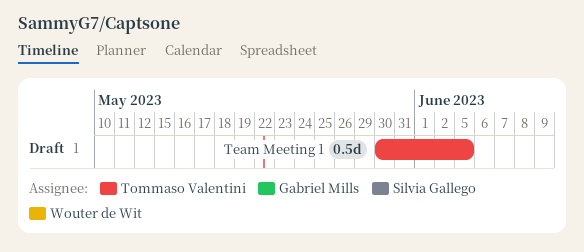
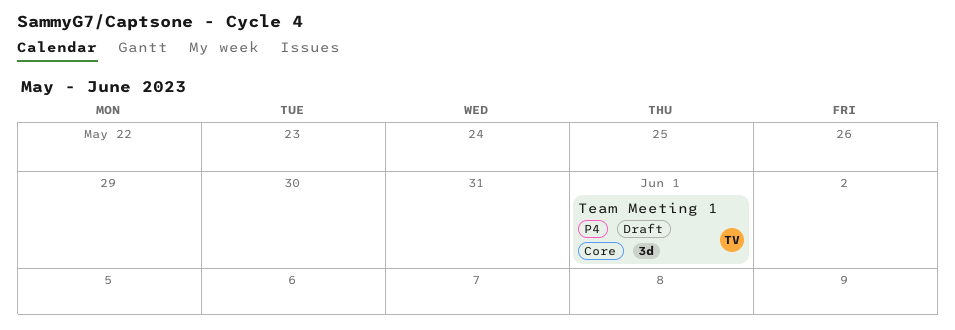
Team Meeting 1, estimate: 0.5d -> 3d
Team Meeting 1, due: Jun 5 -> Jun 1

